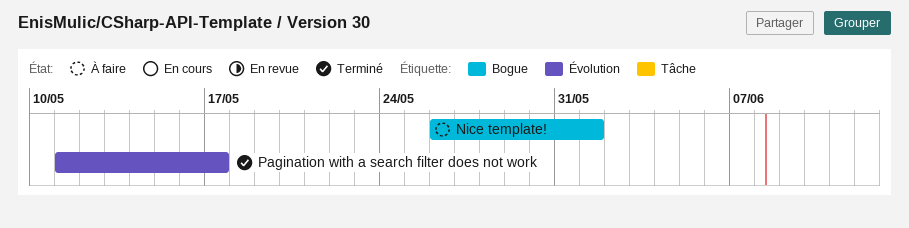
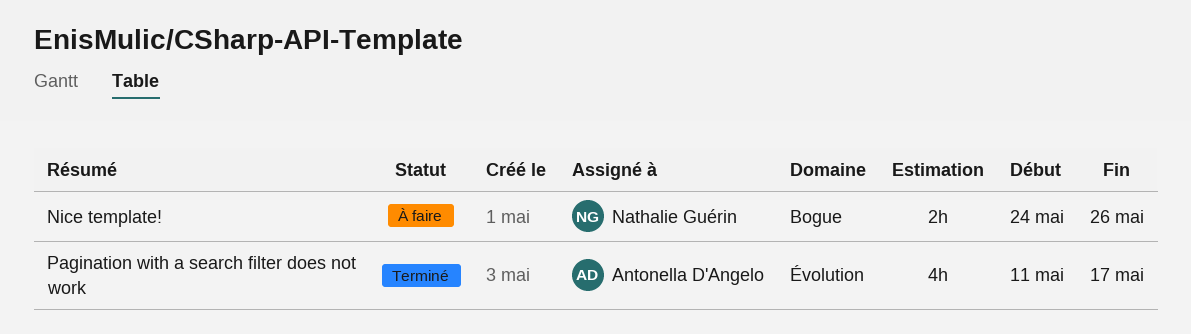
Nice template!, start: May 26 -> May 24
Nice template!, due: Jun 1 -> May 26

